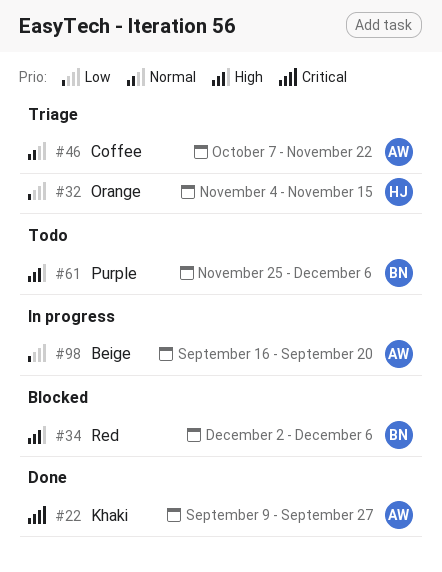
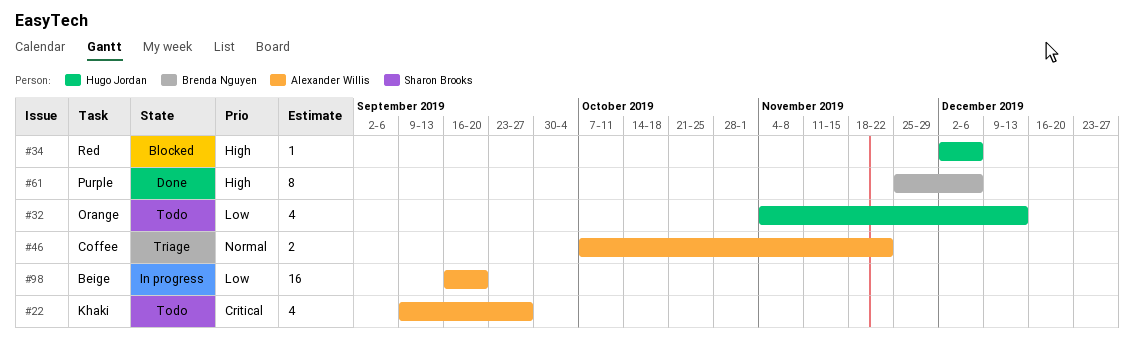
#22, status: Done -> Todo
#32, status: Triage -> Todo
#32, due: Nov 15 -> Dec 13
#34, owner: Brenda Nguyen -> Hugo Jordan
#61, status: Todo -> Done

